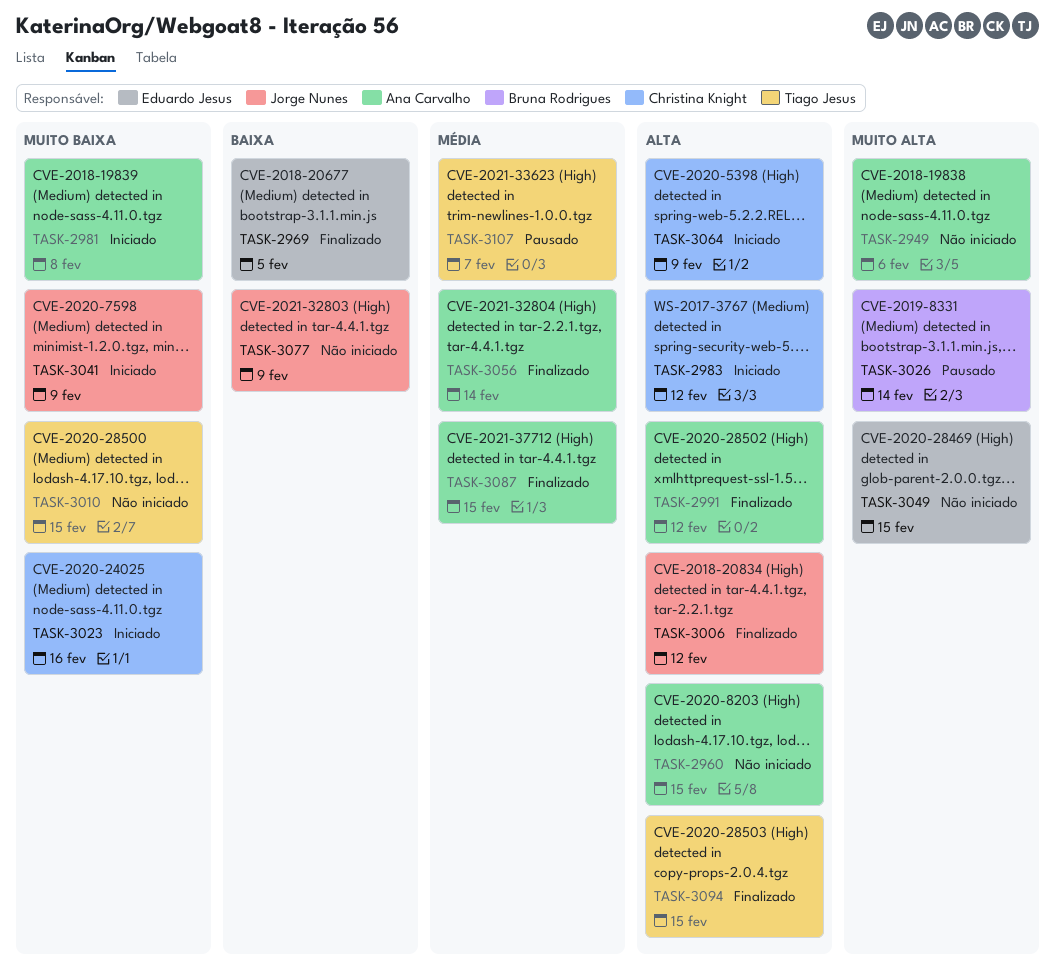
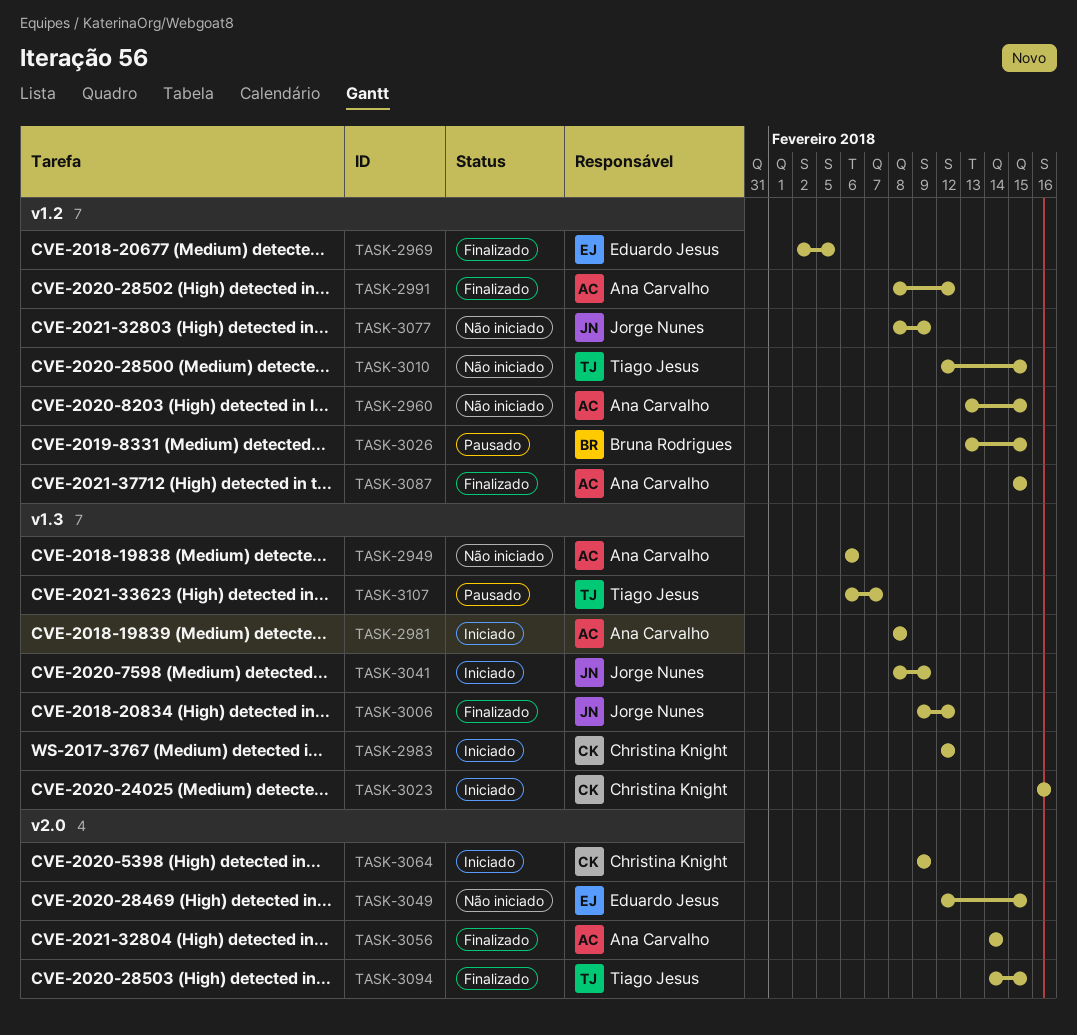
TASK-3026, due: Feb 14 -> Feb 15

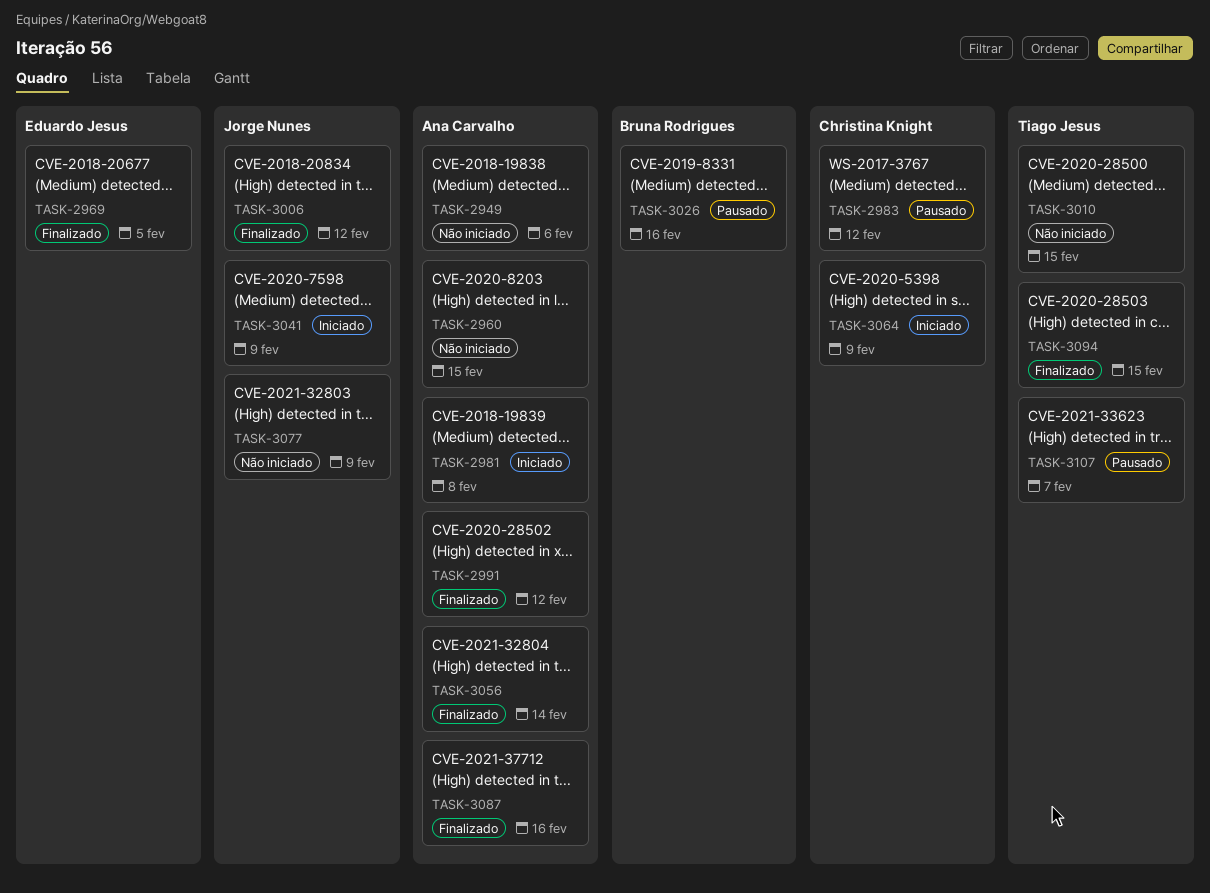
TASK-2983, status: Iniciado -> Pausado
TASK-3023: present -> none
TASK-3026, due: Feb 15 -> Feb 16
TASK-3049: present -> none
TASK-3087, due: Feb 15 -> Feb 16

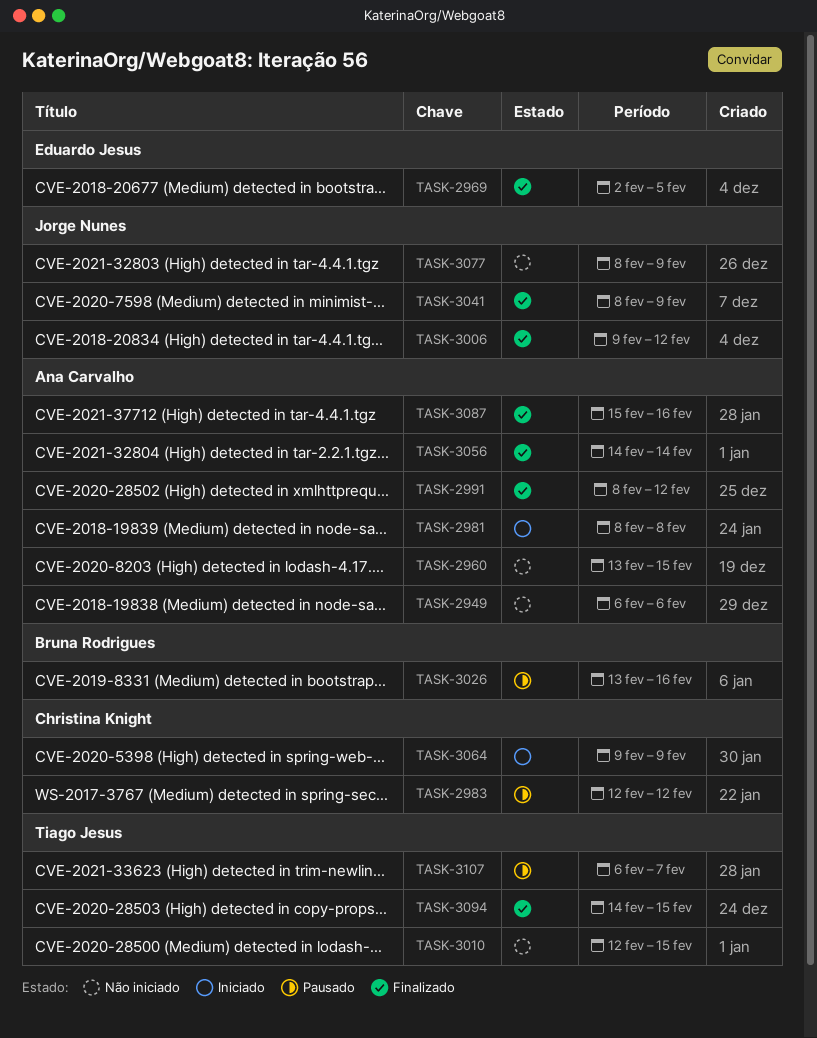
TASK-3041, status: Iniciado -> Finalizado

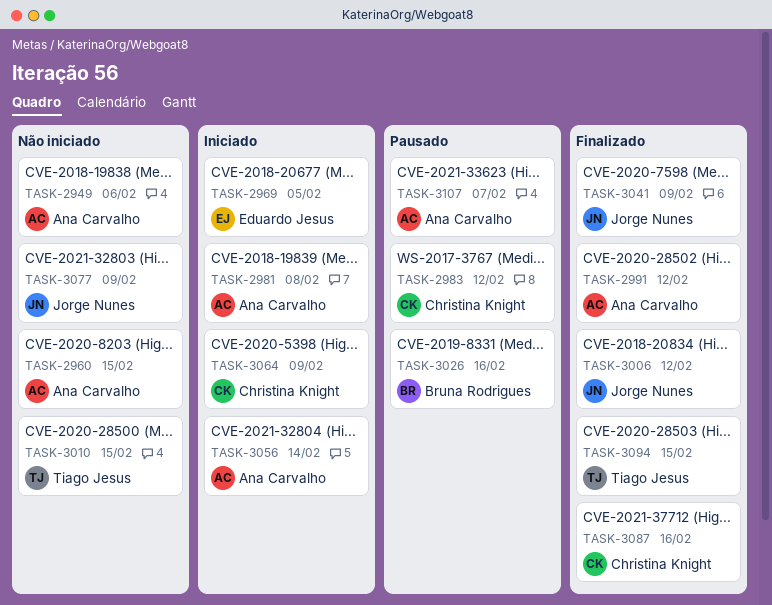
TASK-2969, status: Finalizado -> Iniciado
TASK-3056, status: Finalizado -> Iniciado
TASK-3087, owner: Ana Carvalho -> Christina Knight
TASK-3107, owner: Tiago Jesus -> Ana Carvalho

